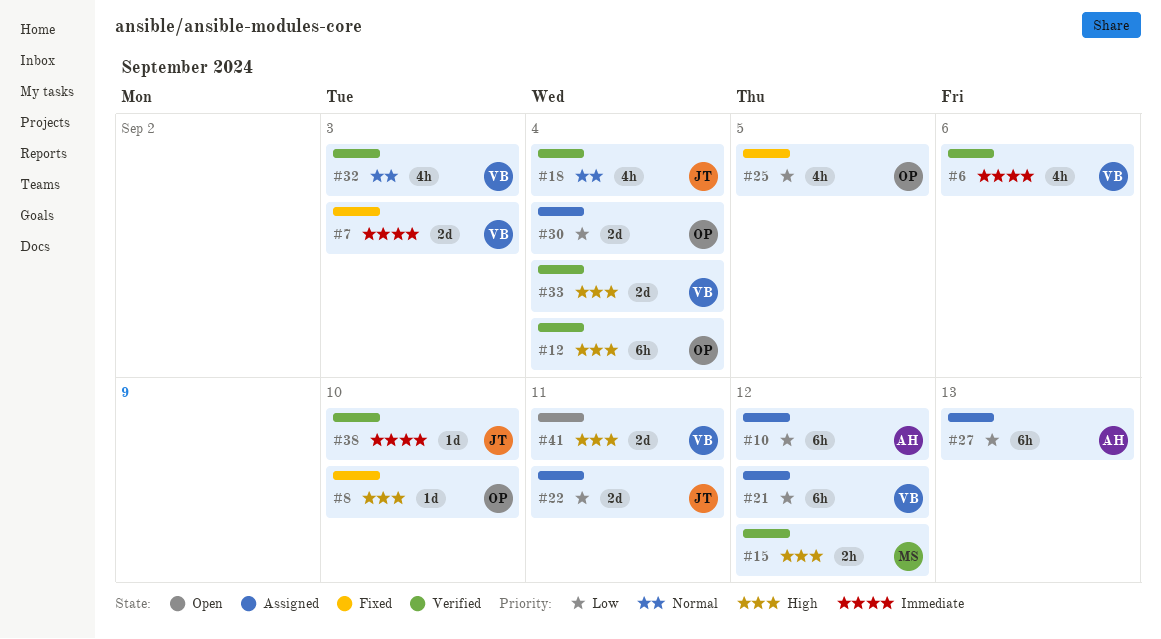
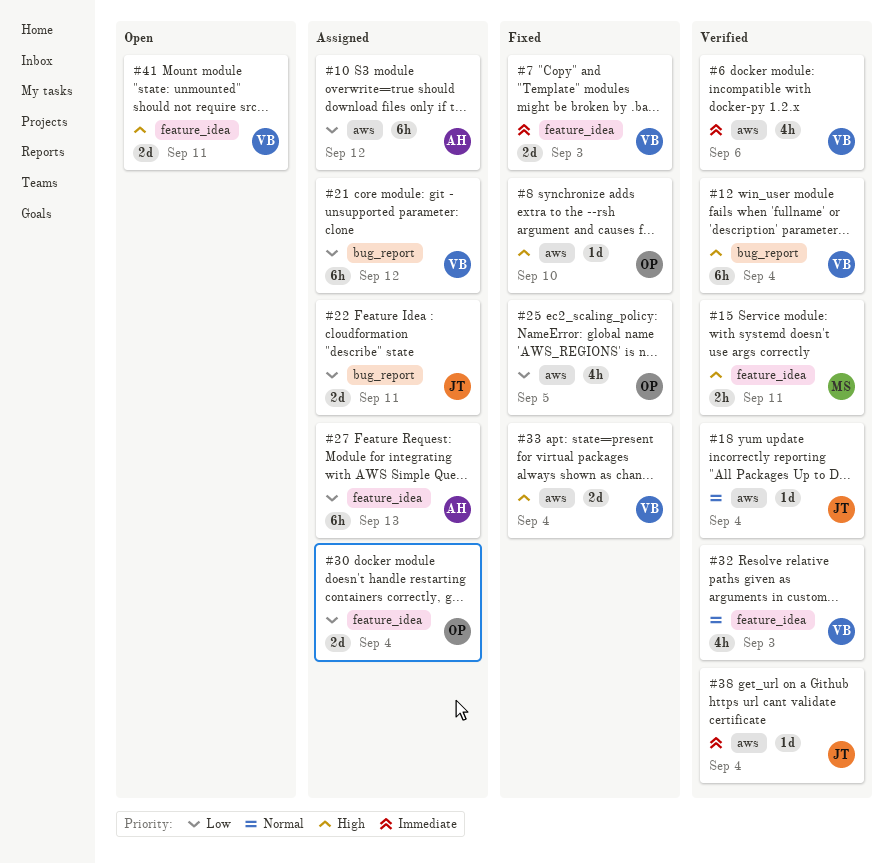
#12, owner: OP -> VB
#15, due: Sep 12 -> Sep 11
#18, estimate: 4h -> 1d
#33, status: Verified -> Fixed
#38, due: Sep 10 -> Sep 4

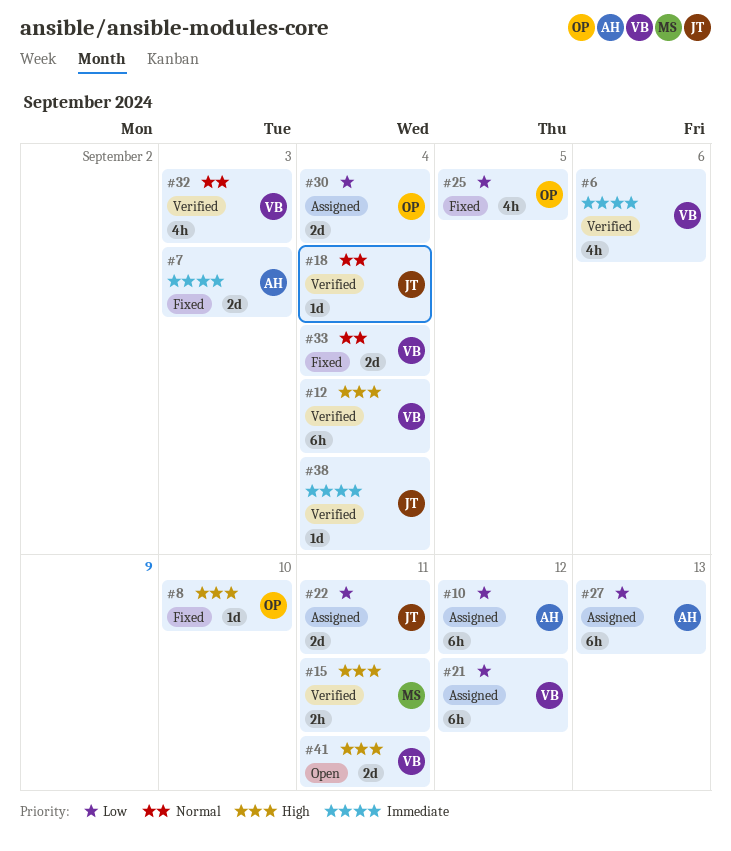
#7, owner: VB -> AH
#33, priority: High -> Normal

